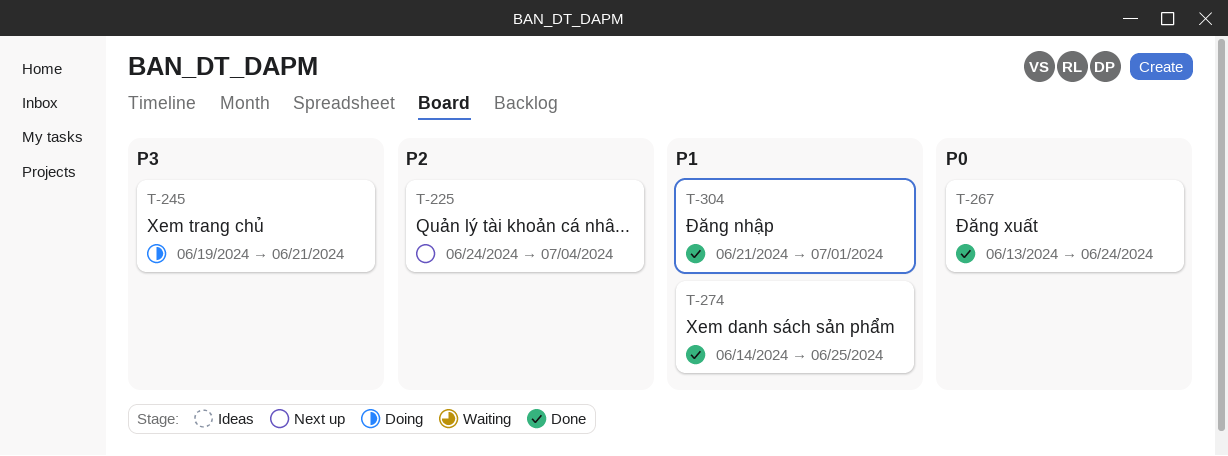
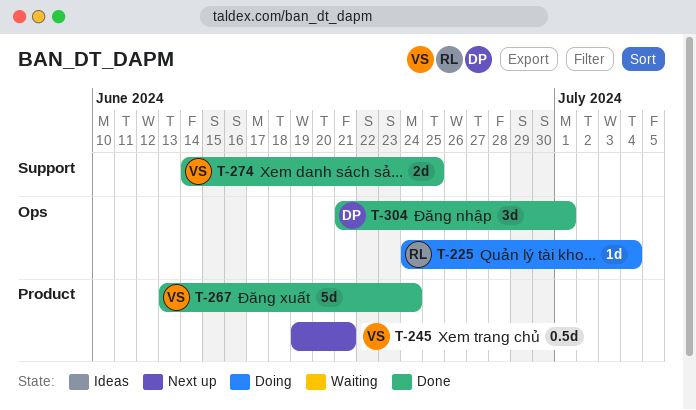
T-225, status: Next up -> Doing
T-245, status: Doing -> Next up

